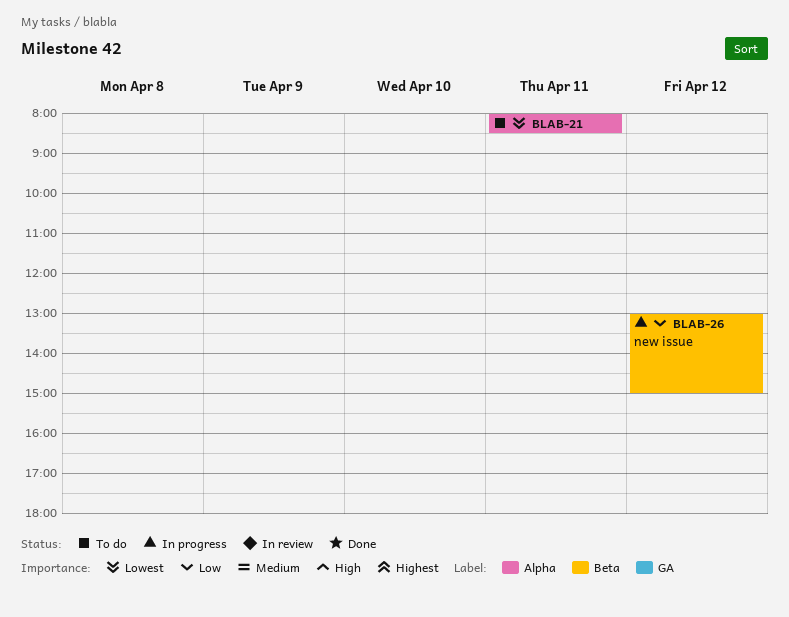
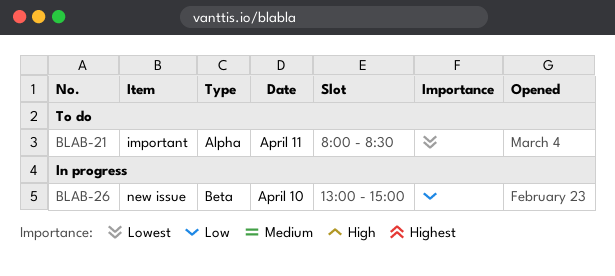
BLAB-26, day: Apr 12 -> Apr 10

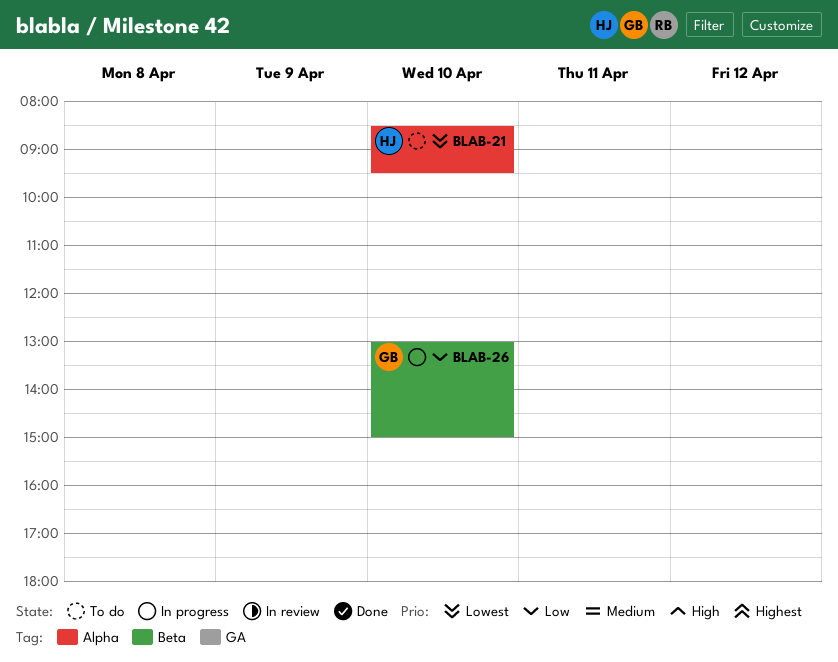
BLAB-21, day: Apr 11 -> Apr 10
BLAB-21, begins: 08:00 -> 08:30
BLAB-21, ends: 08:30 -> 09:30

